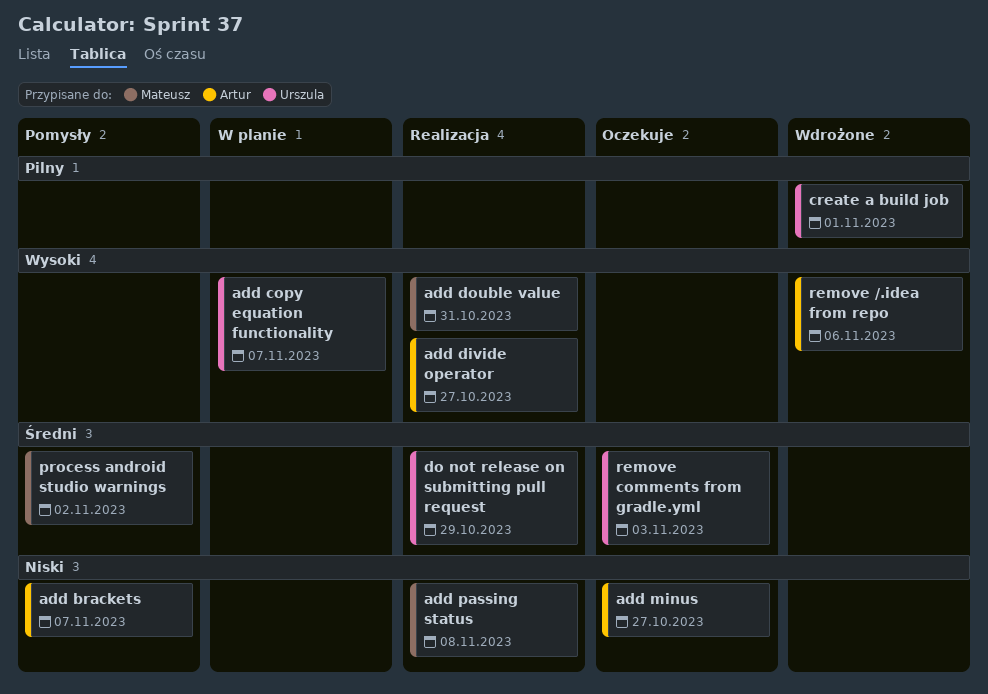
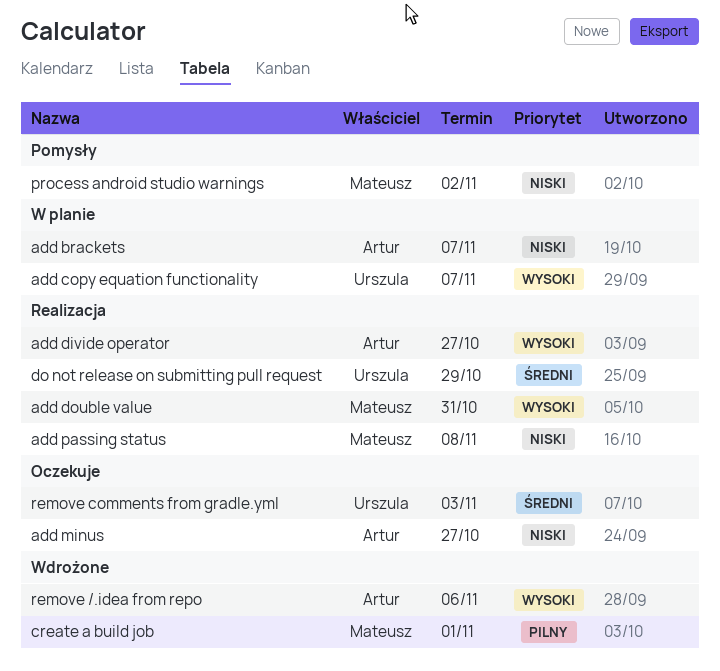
add brackets, status: Pomysły -> W planie
create a build job, owner: Urszula -> Mateusz
process android studio warnings, priority: Średni -> Niski

